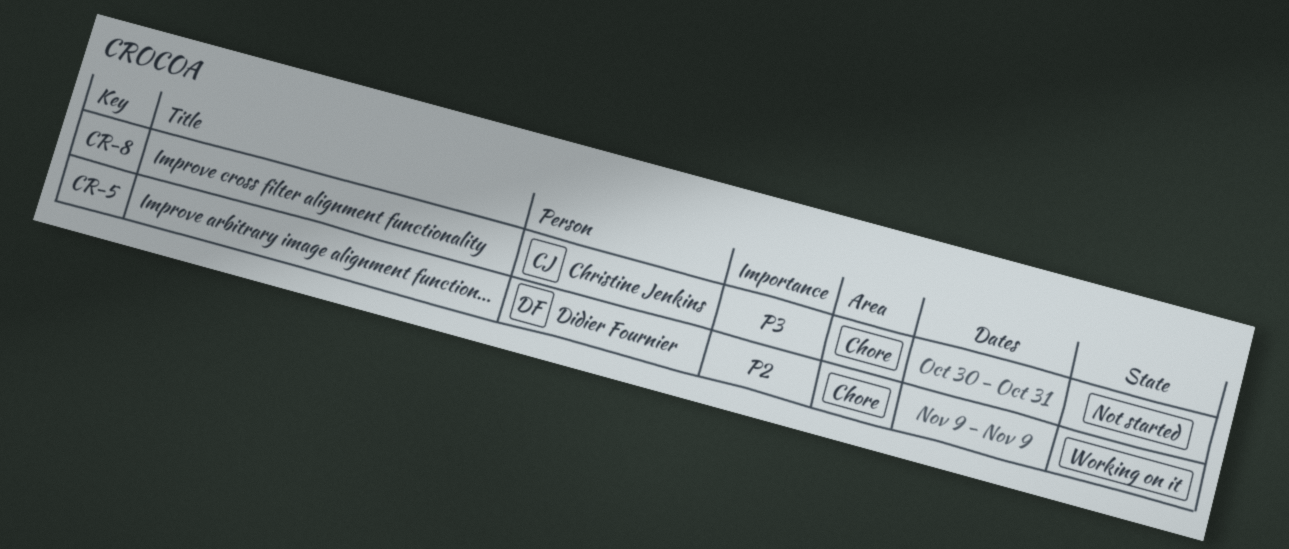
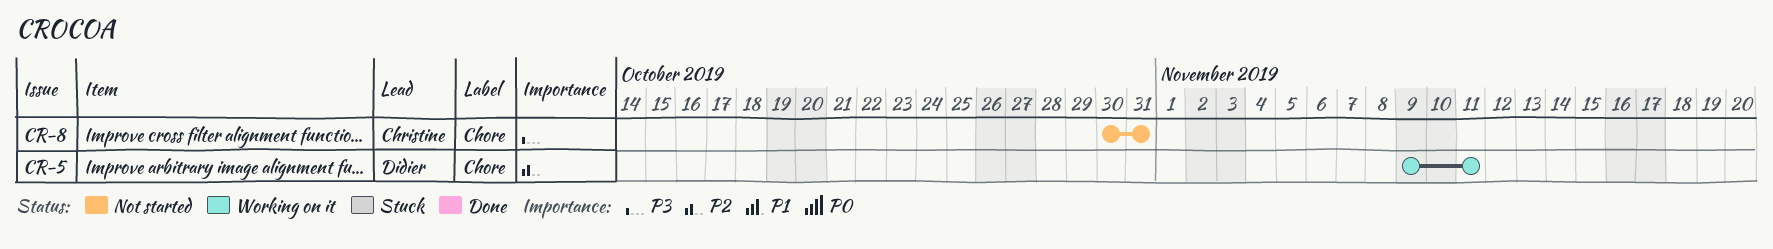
CR-5, due: Nov 9 -> Nov 11

